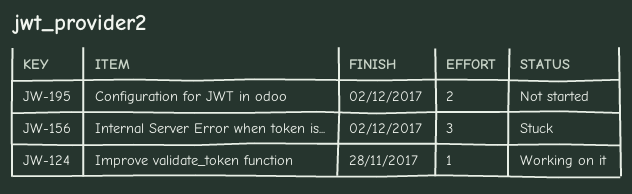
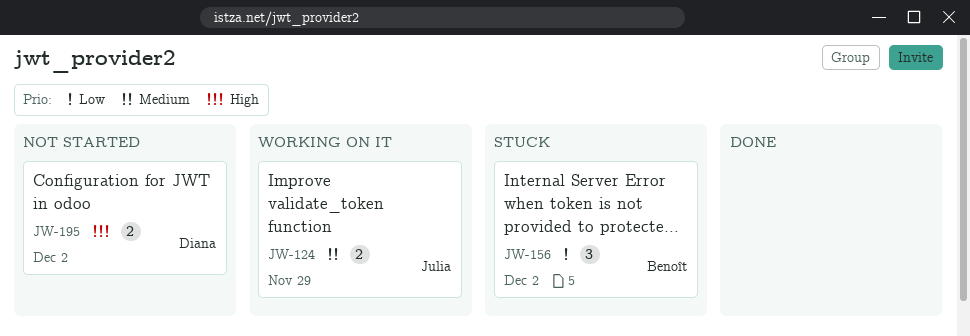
JW-124, estimate: 1 -> 2
JW-124, due: Nov 28 -> Nov 29

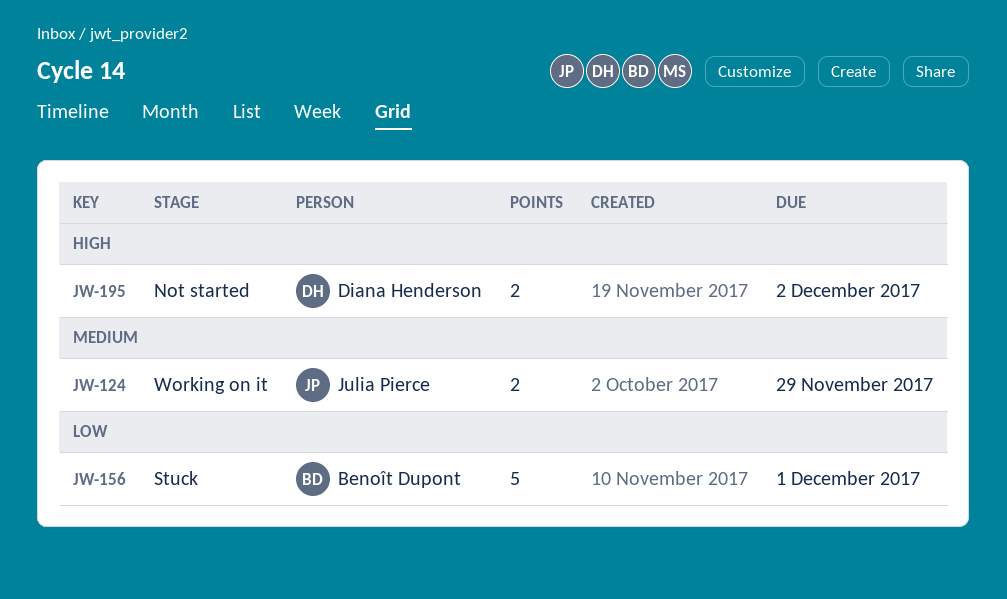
JW-156, estimate: 3 -> 5
JW-156, due: Dec 2 -> Dec 1

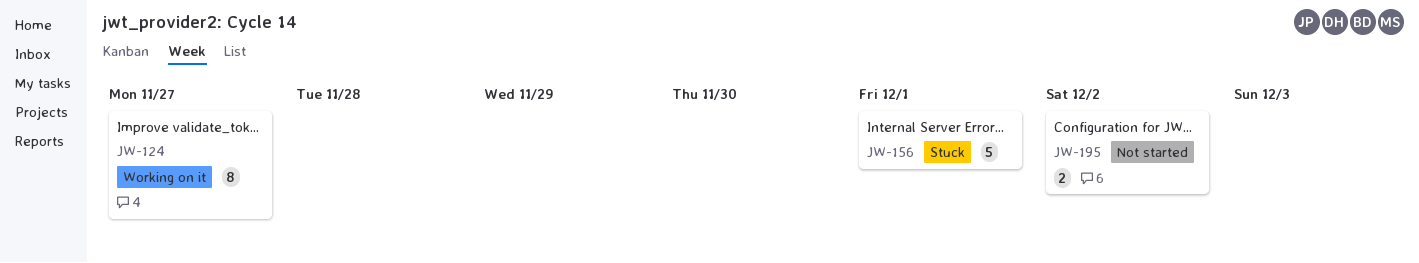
JW-124, estimate: 2 -> 8
JW-124, due: Nov 29 -> Nov 27

